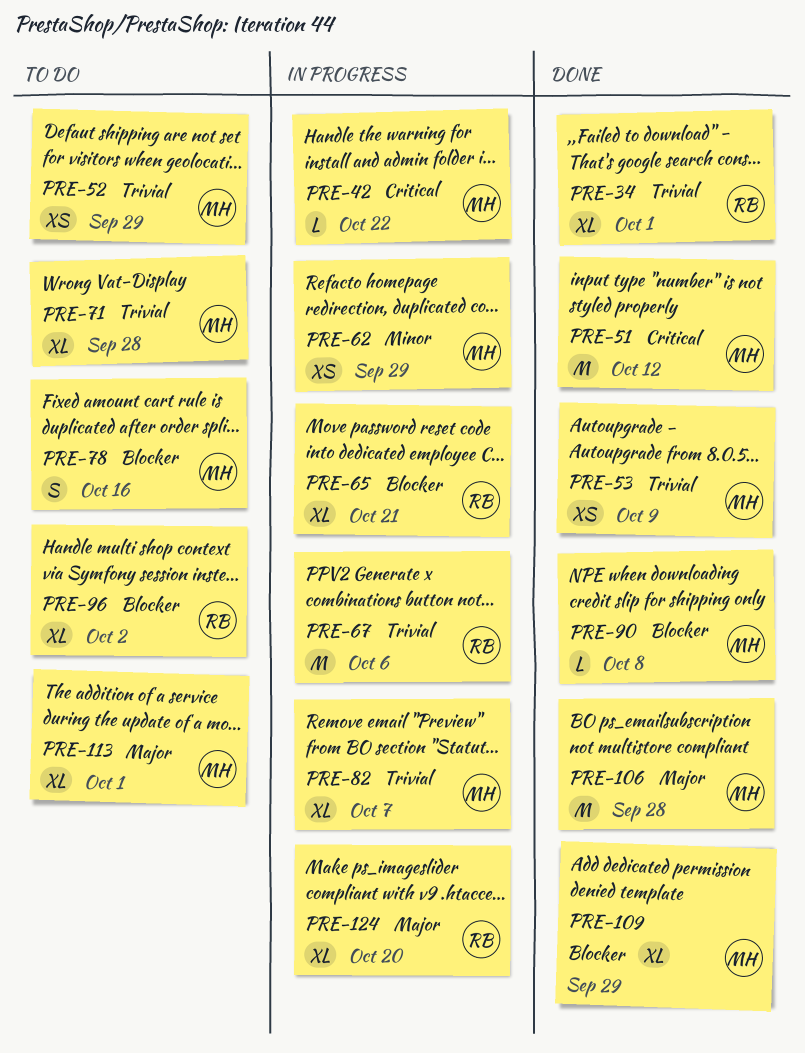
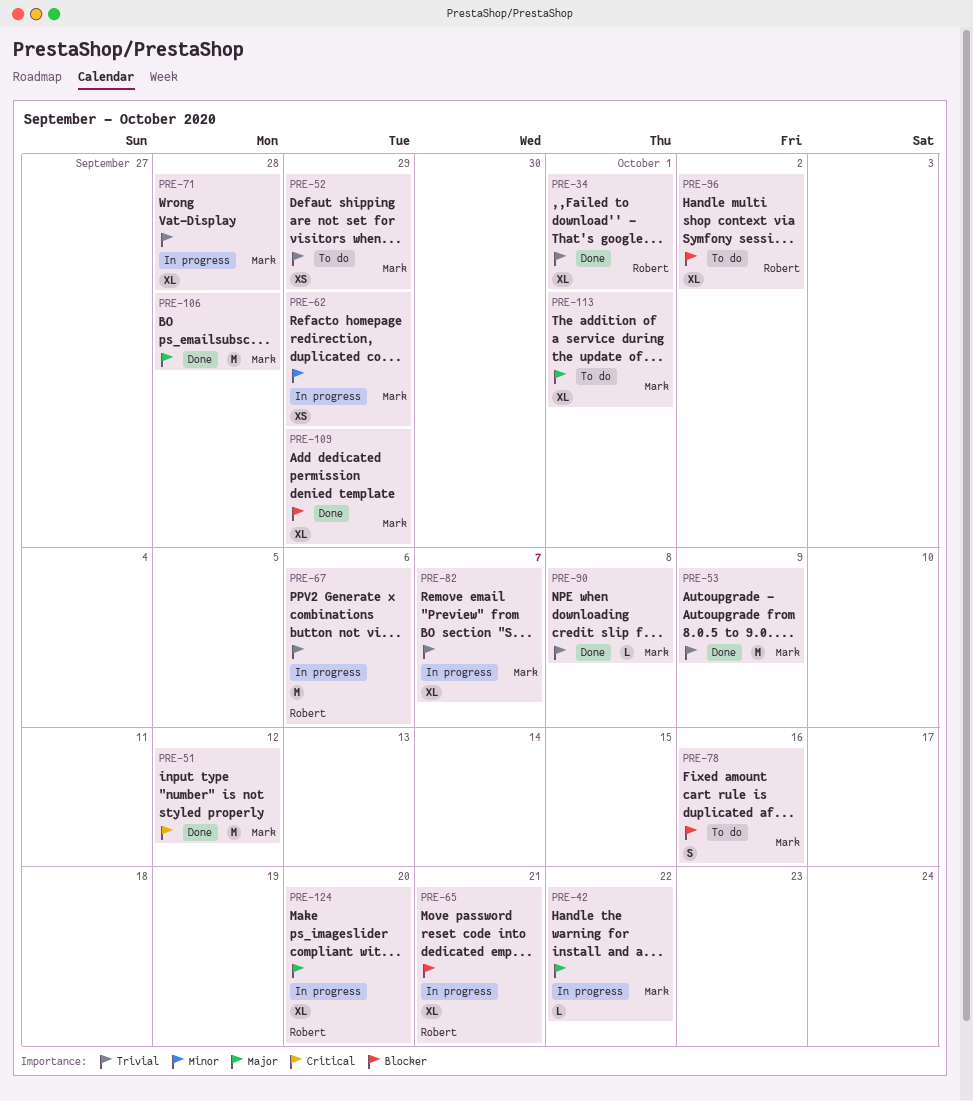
PRE-42, priority: Critical -> Major
PRE-53, estimate: XS -> M
PRE-71, status: To do -> In progress
PRE-90, priority: Blocker -> Trivial

